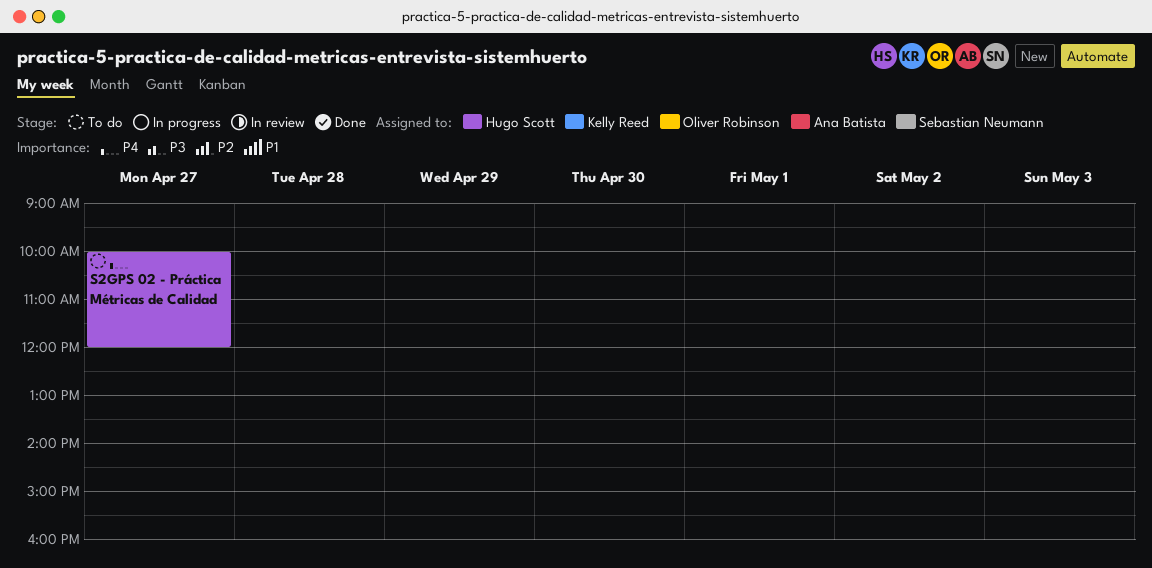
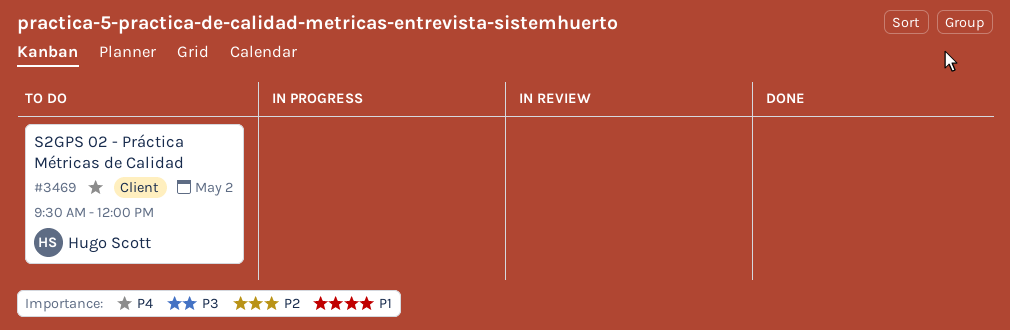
S2GPS 02 - Práctica Métricas de Calidad, day: Apr 27 -> May 2
S2GPS 02 - Práctica Métricas de Calidad, begins: 10:00 -> 09:30

